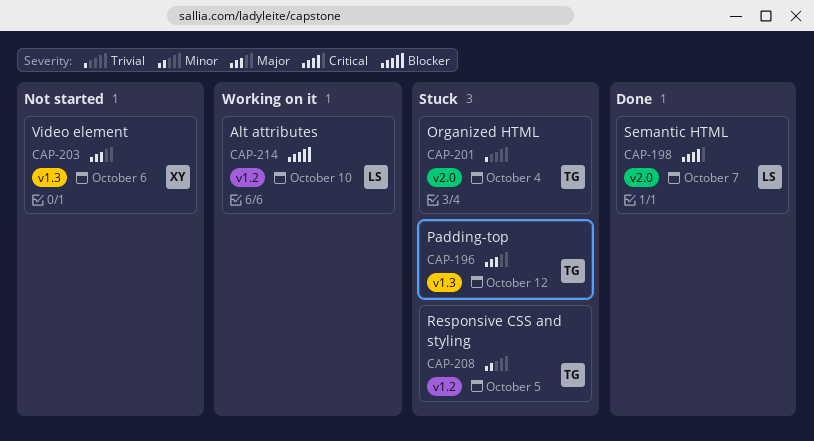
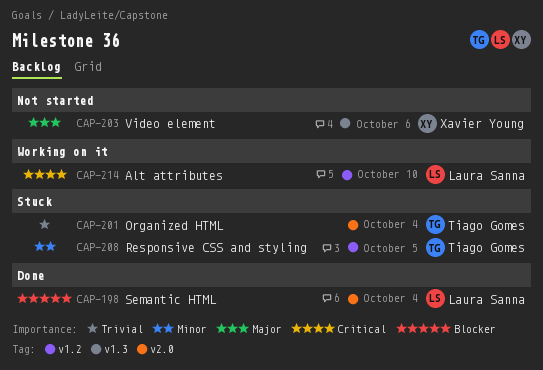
CAP-196: present -> none
CAP-198, priority: Critical -> Blocker
CAP-198, due: Oct 7 -> Oct 4
CAP-214, priority: Blocker -> Critical

